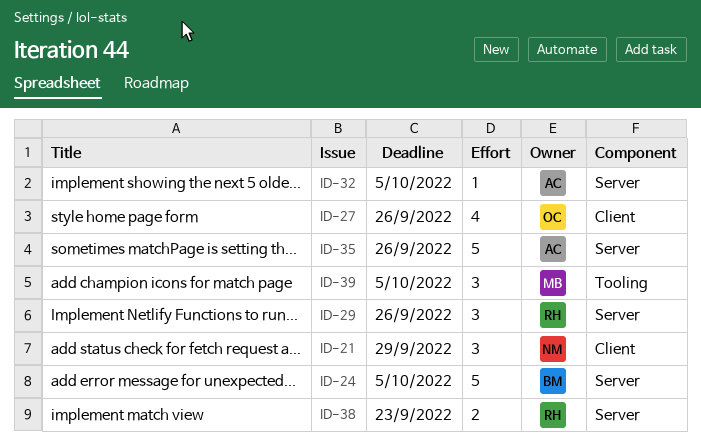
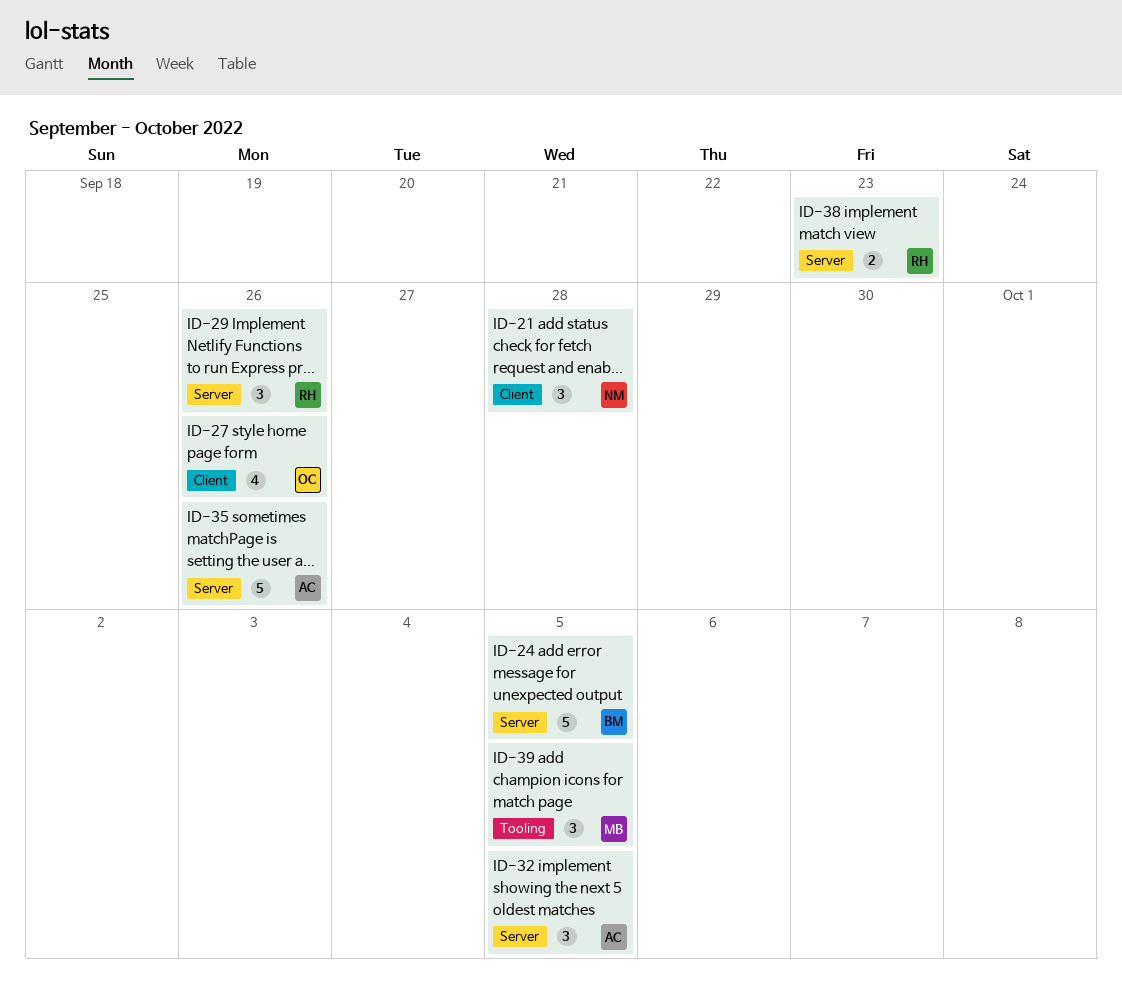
ID-21, due: Sep 29 -> Sep 28
ID-32, estimate: 1 -> 3

